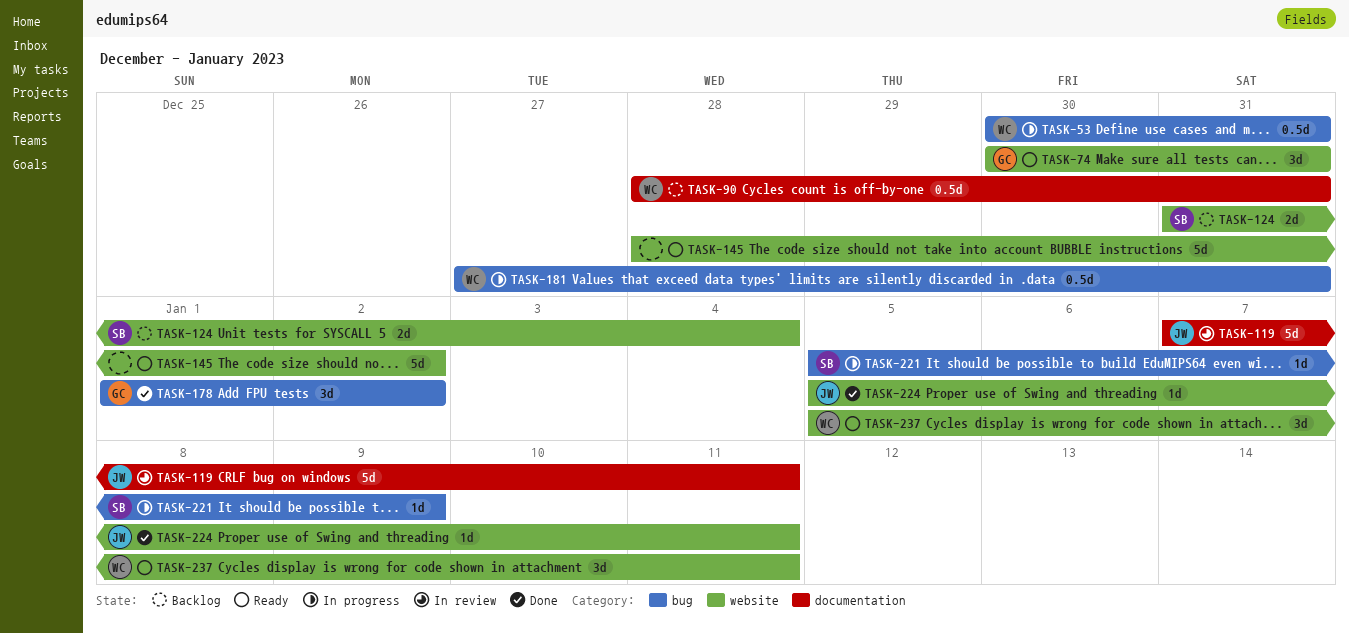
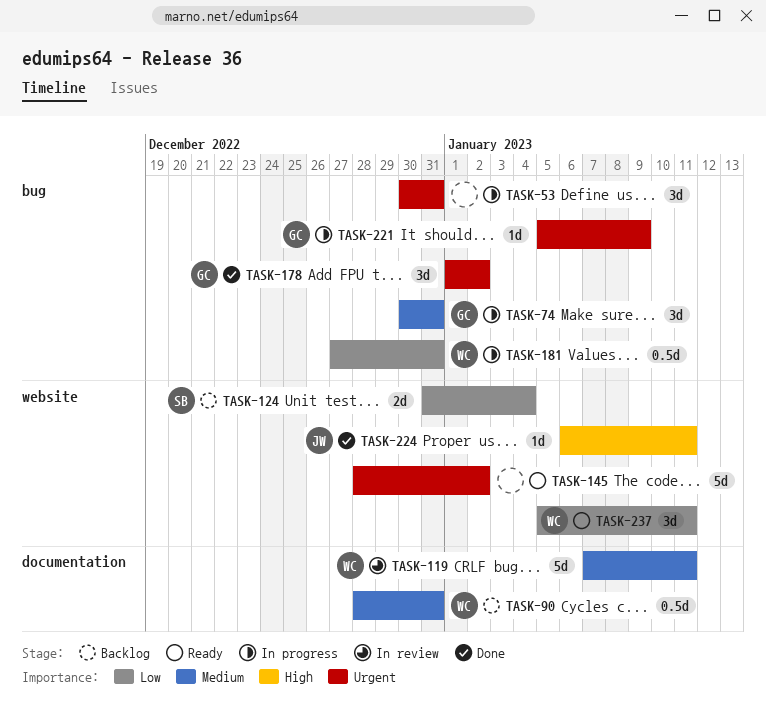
TASK-53, owner: WC -> none
TASK-53, estimate: 0.5d -> 3d
TASK-74, status: Ready -> In progress
TASK-74, label: website -> bug
TASK-119, owner: JW -> WC
TASK-221, owner: SB -> GC
TASK-224, start: Jan 5 -> Jan 6

